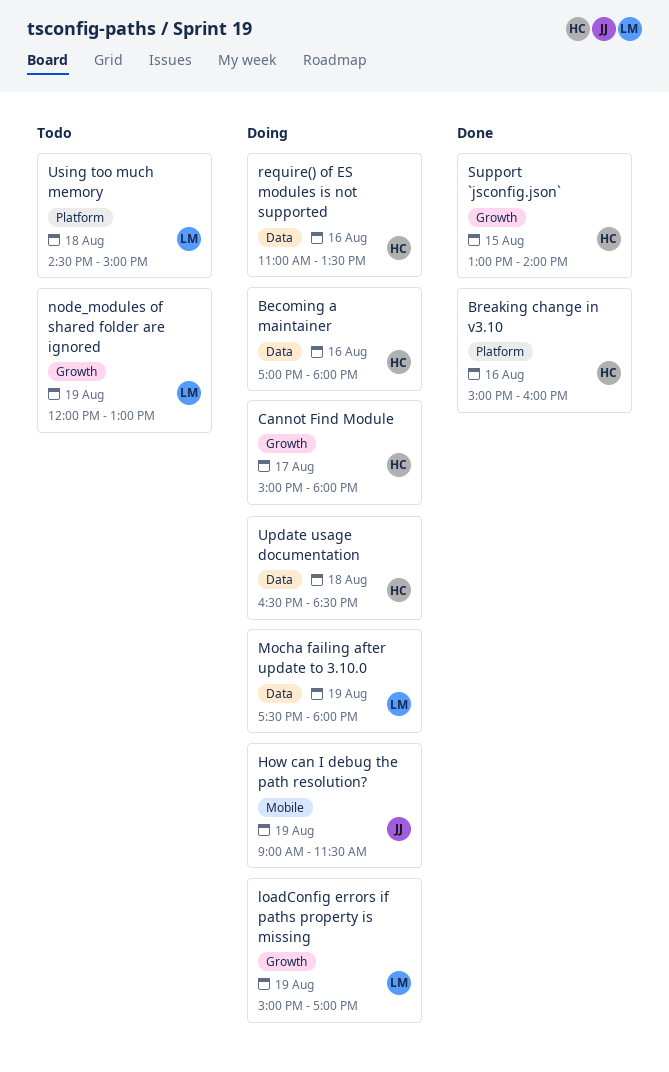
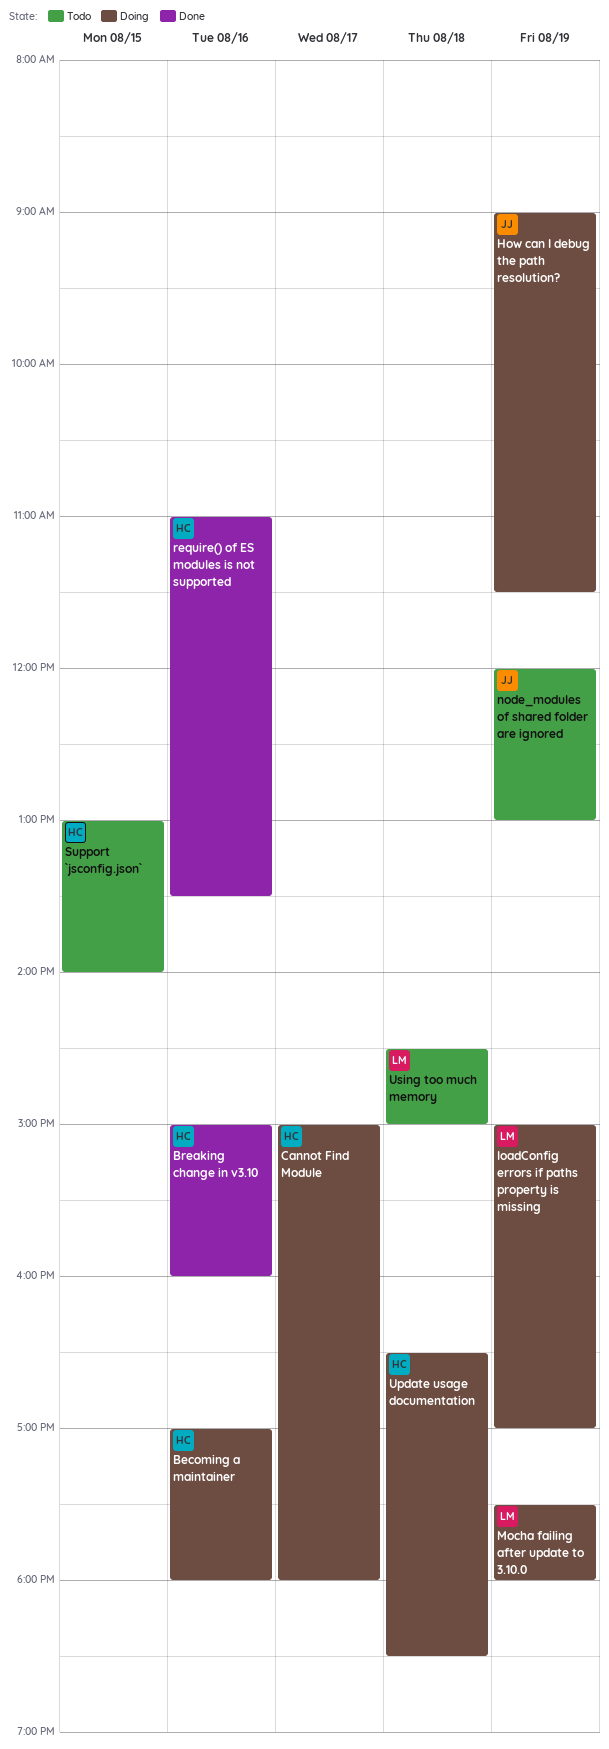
node_modules of shared folder are ignored, owner: LM -> JJ
require() of ES modules is not supported, status: Doing -> Done
Support `jsconfig.json`, status: Done -> Todo

